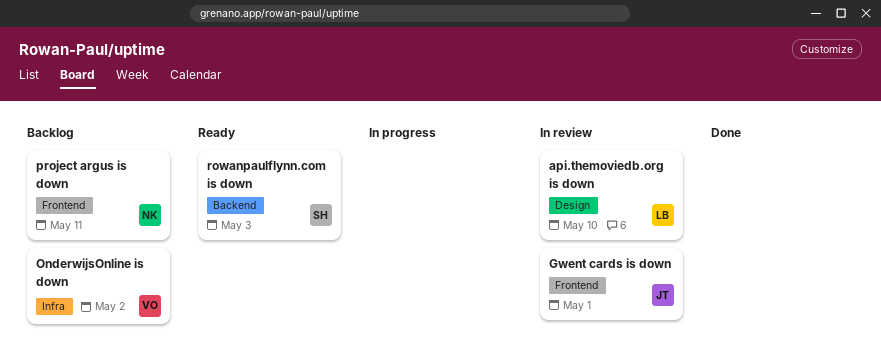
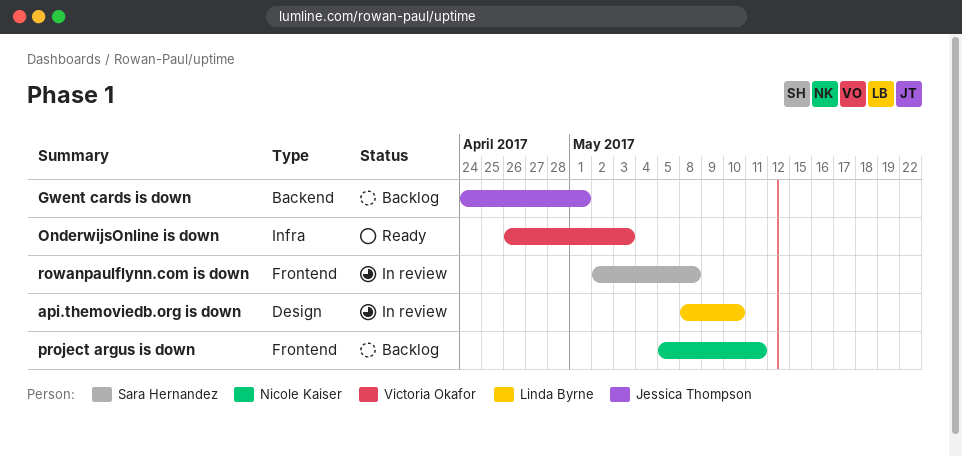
Gwent cards is down, status: In review -> Backlog
Gwent cards is down, label: Frontend -> Backend
OnderwijsOnline is down, status: Backlog -> Ready
OnderwijsOnline is down, due: May 2 -> May 3
rowanpaulflynn.com is down, status: Ready -> In review
rowanpaulflynn.com is down, label: Backend -> Frontend
rowanpaulflynn.com is down, due: May 3 -> May 8

